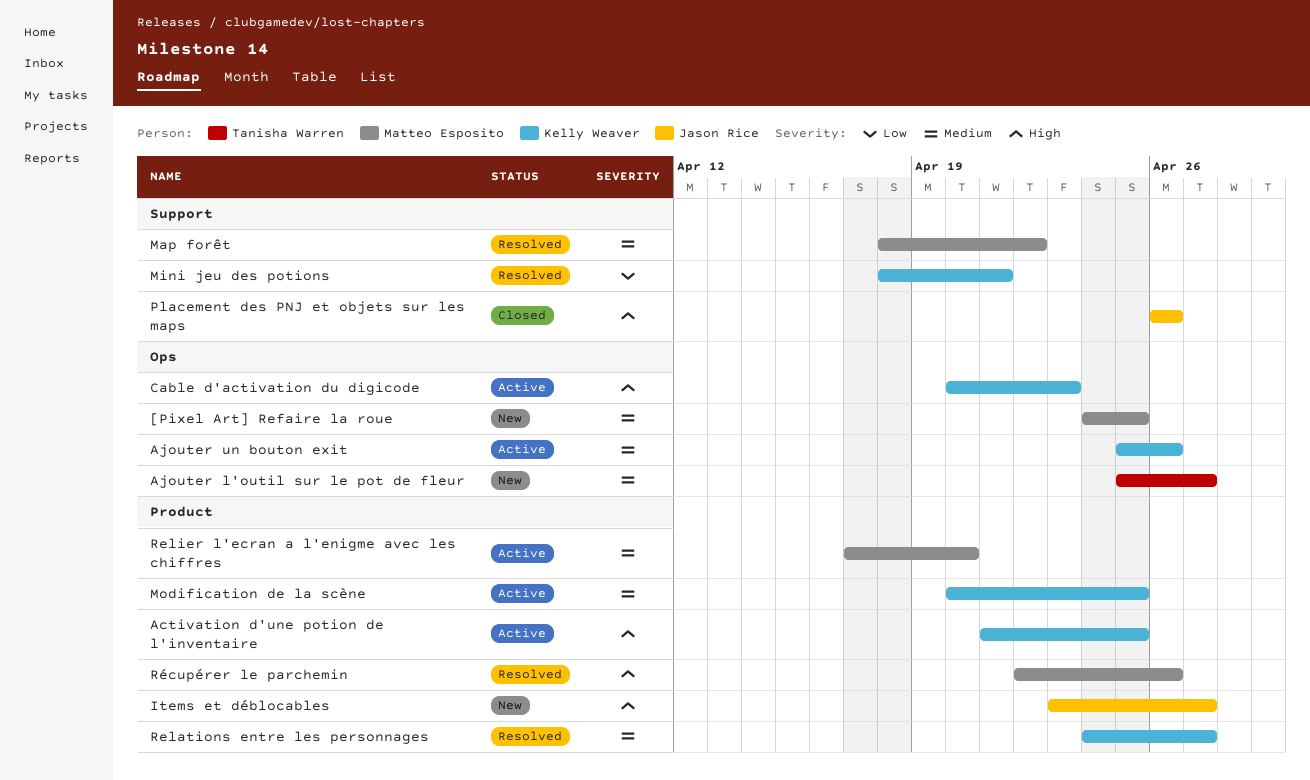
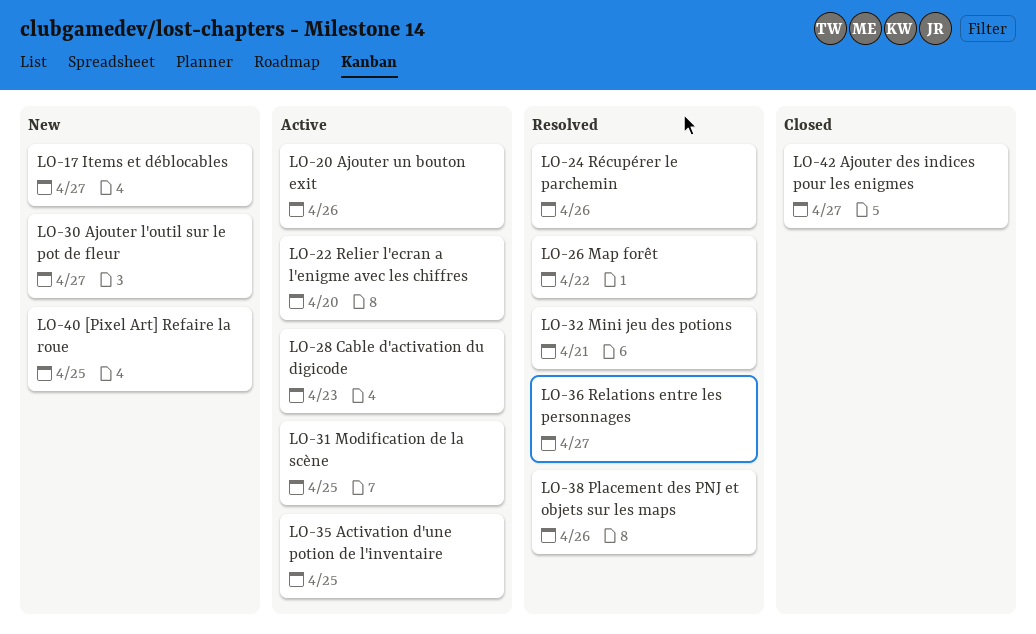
Ajouter des indices pour les enigmes: none -> present
Placement des PNJ et objets sur les maps, status: Closed -> Resolved

